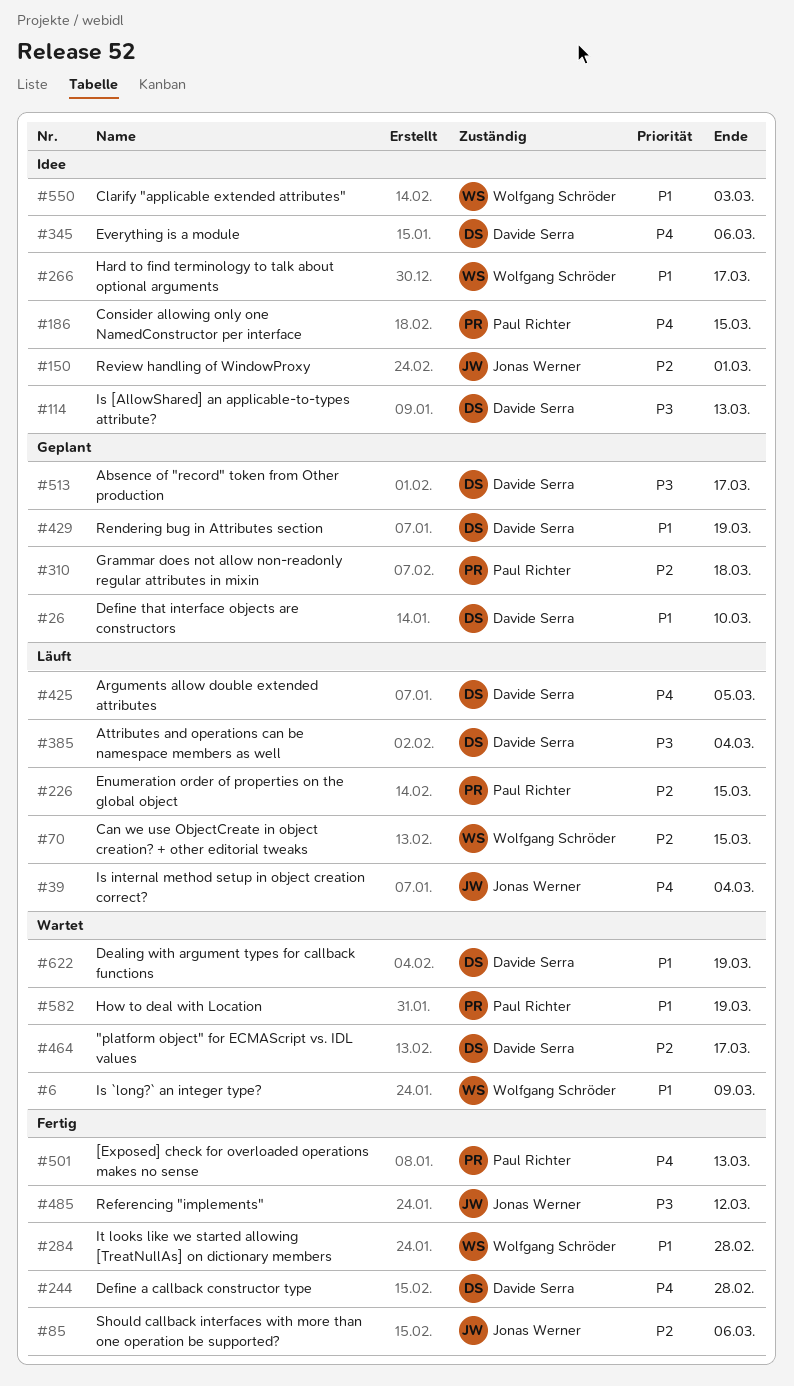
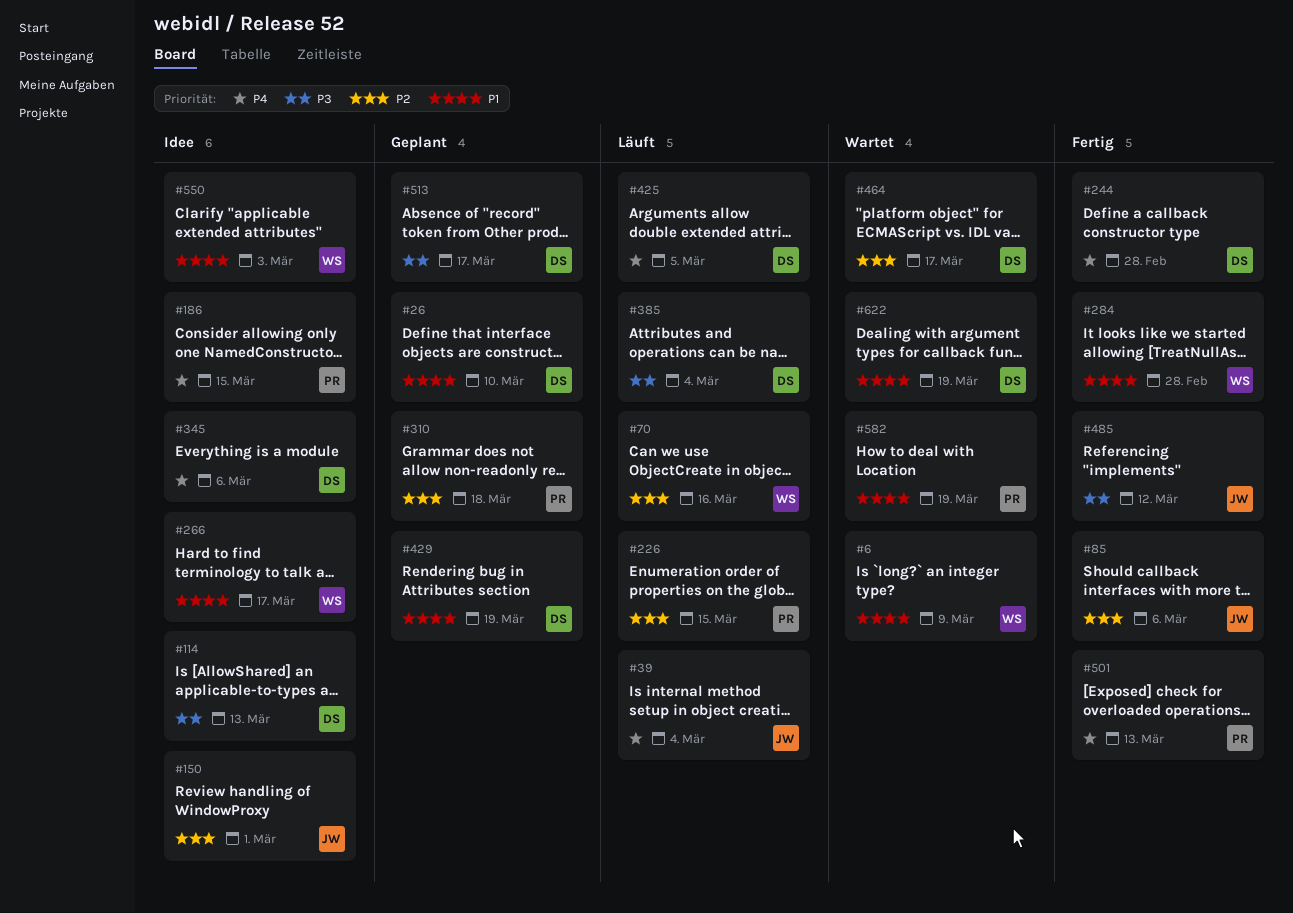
#70, due: Mar 15 -> Mar 16

